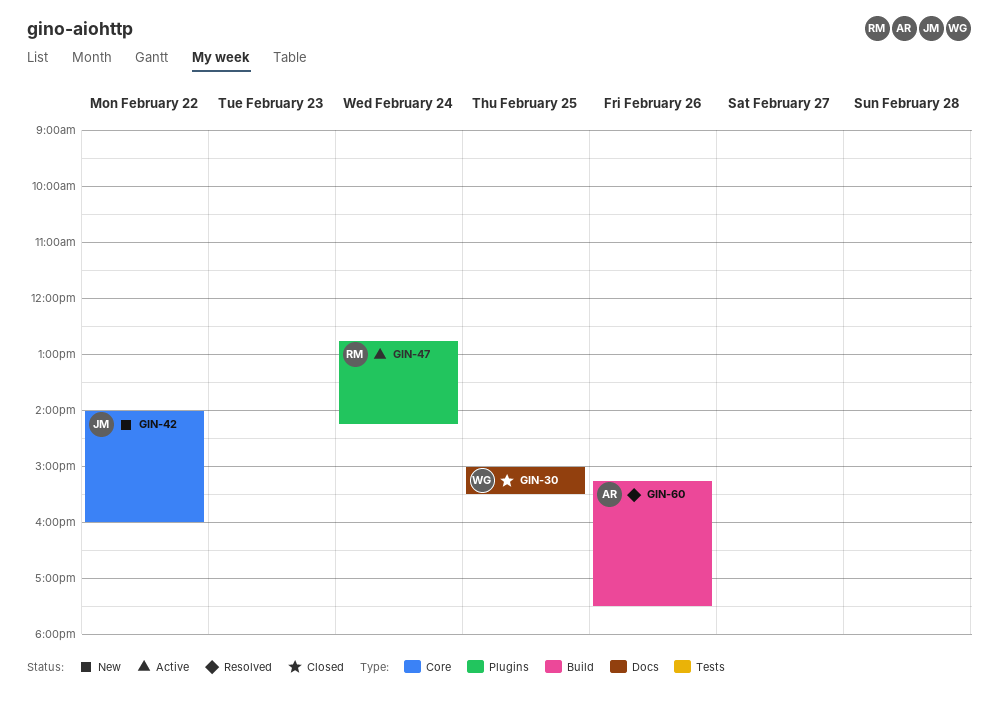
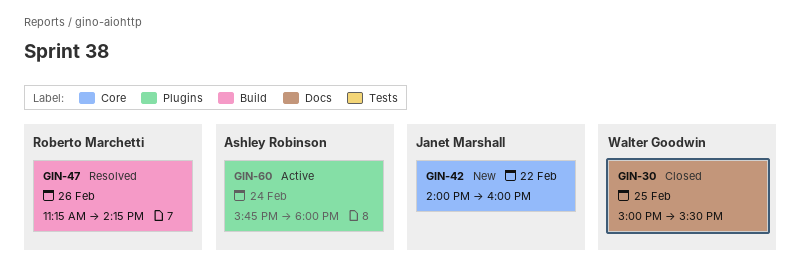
GIN-47, status: Active -> Resolved
GIN-47, label: Plugins -> Build
GIN-47, day: Feb 24 -> Feb 26
GIN-47, begins: 12:45 -> 11:15
GIN-60, status: Resolved -> Active
GIN-60, label: Build -> Plugins
GIN-60, day: Feb 26 -> Feb 24
GIN-60, begins: 15:15 -> 15:45
GIN-60, ends: 17:30 -> 18:00

